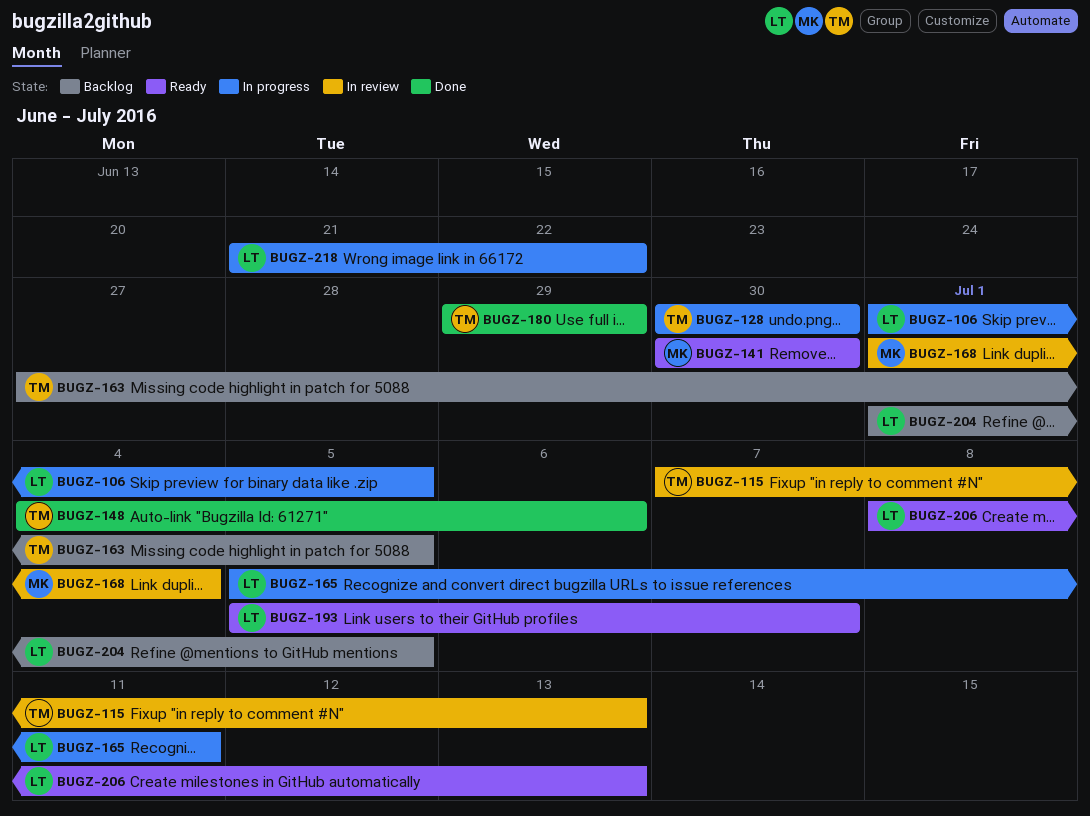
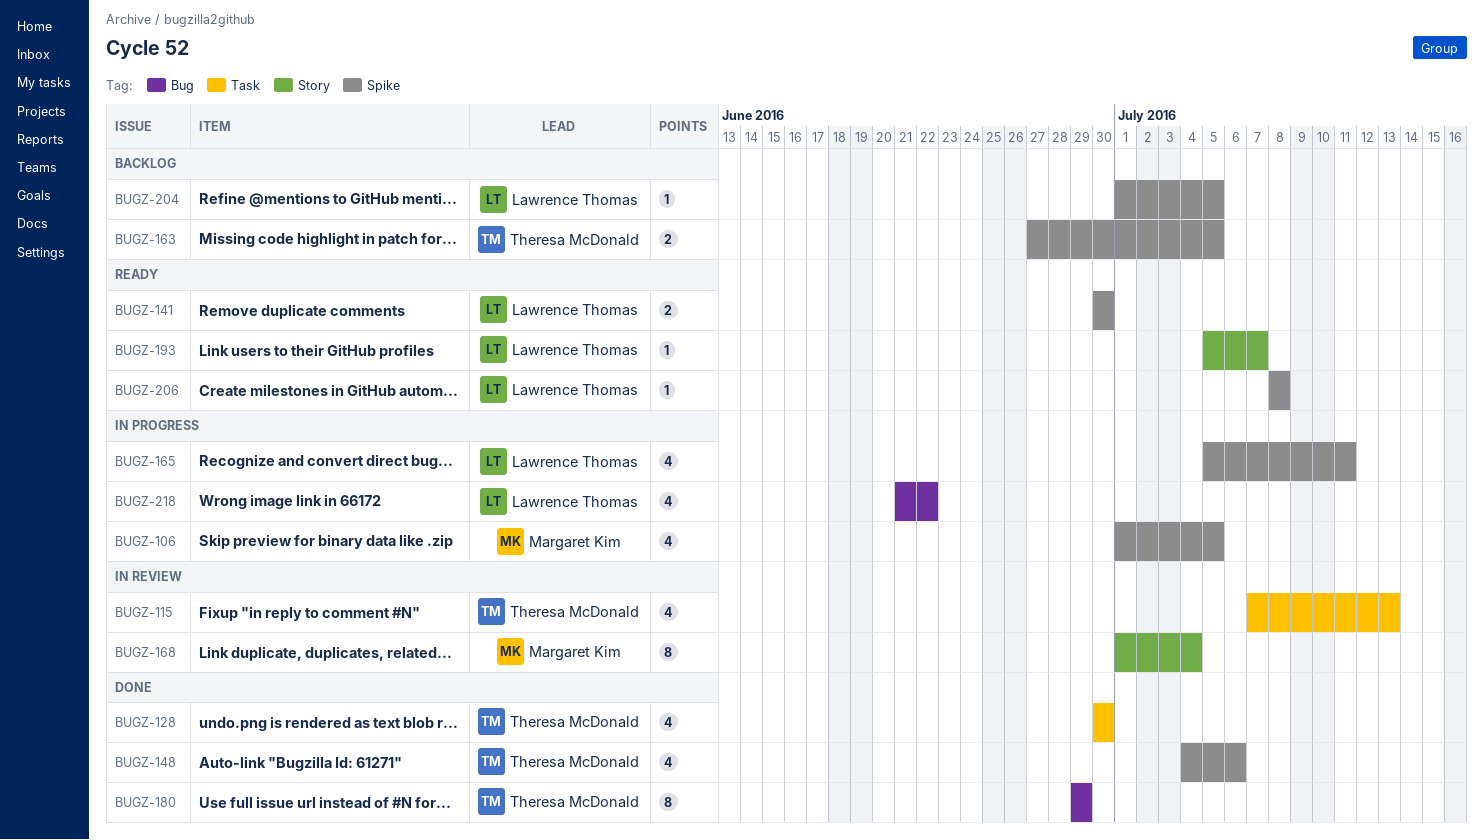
BUGZ-106, owner: Lawrence Thomas -> Margaret Kim
BUGZ-128, status: In progress -> Done
BUGZ-141, owner: Margaret Kim -> Lawrence Thomas
BUGZ-206, due: Jul 13 -> Jul 8

